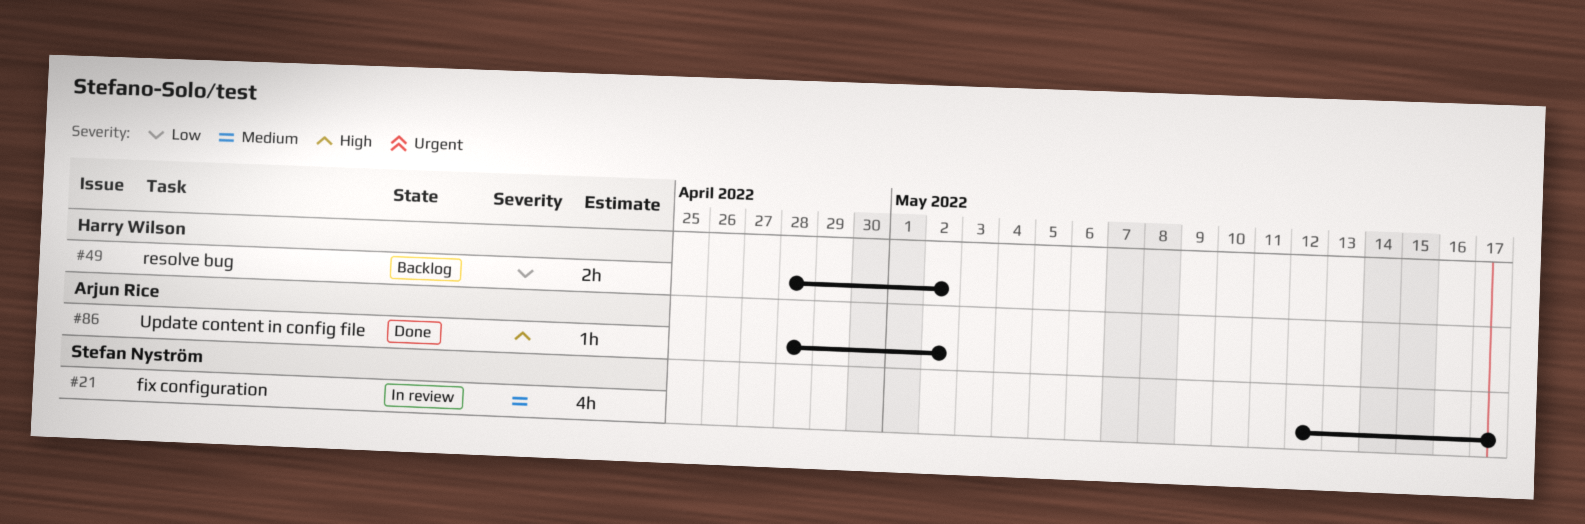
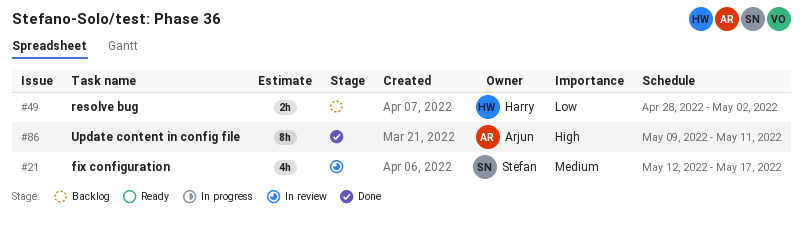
#86, estimate: 1h -> 8h
#86, start: Apr 28 -> May 9
#86, due: May 2 -> May 11

